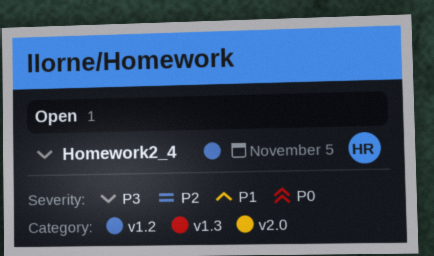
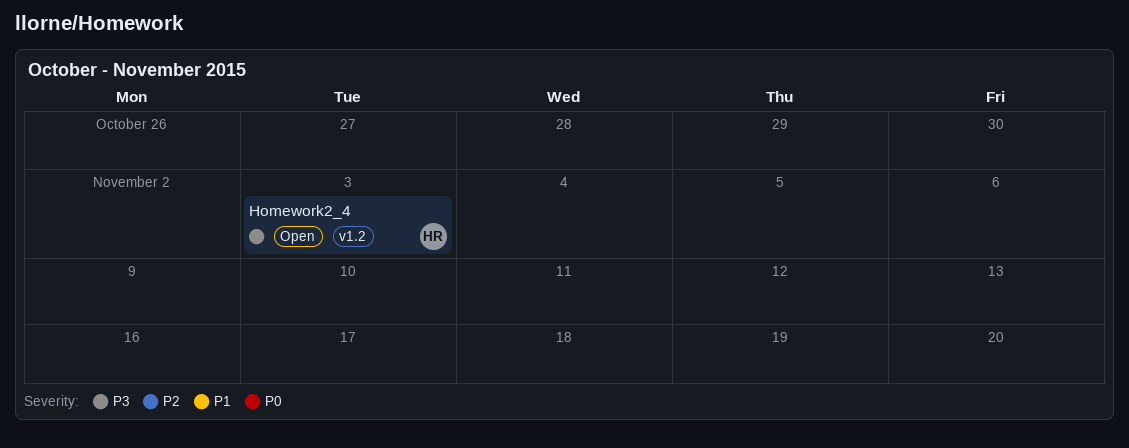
Homework2_4, due: Nov 5 -> Nov 3

